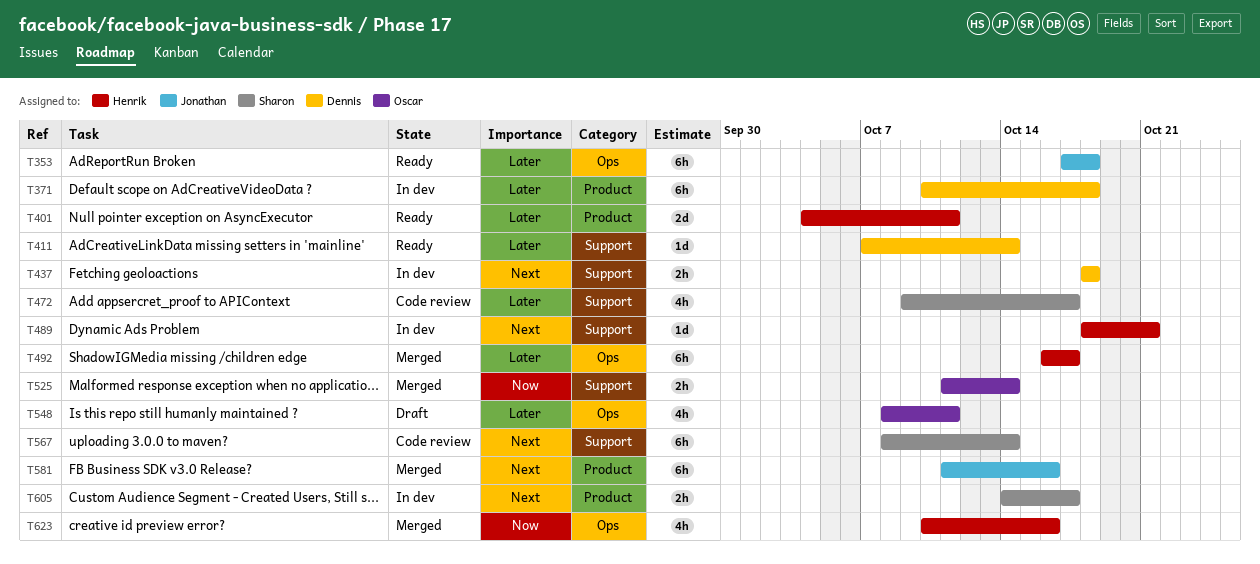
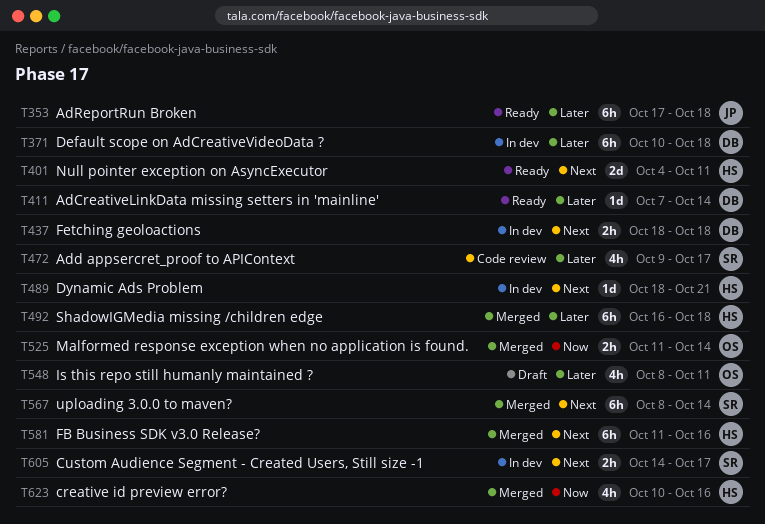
T401, priority: Later -> Next
T492, due: Oct 17 -> Oct 18
T567, status: Code review -> Merged
T581, owner: Jonathan -> Henrik

